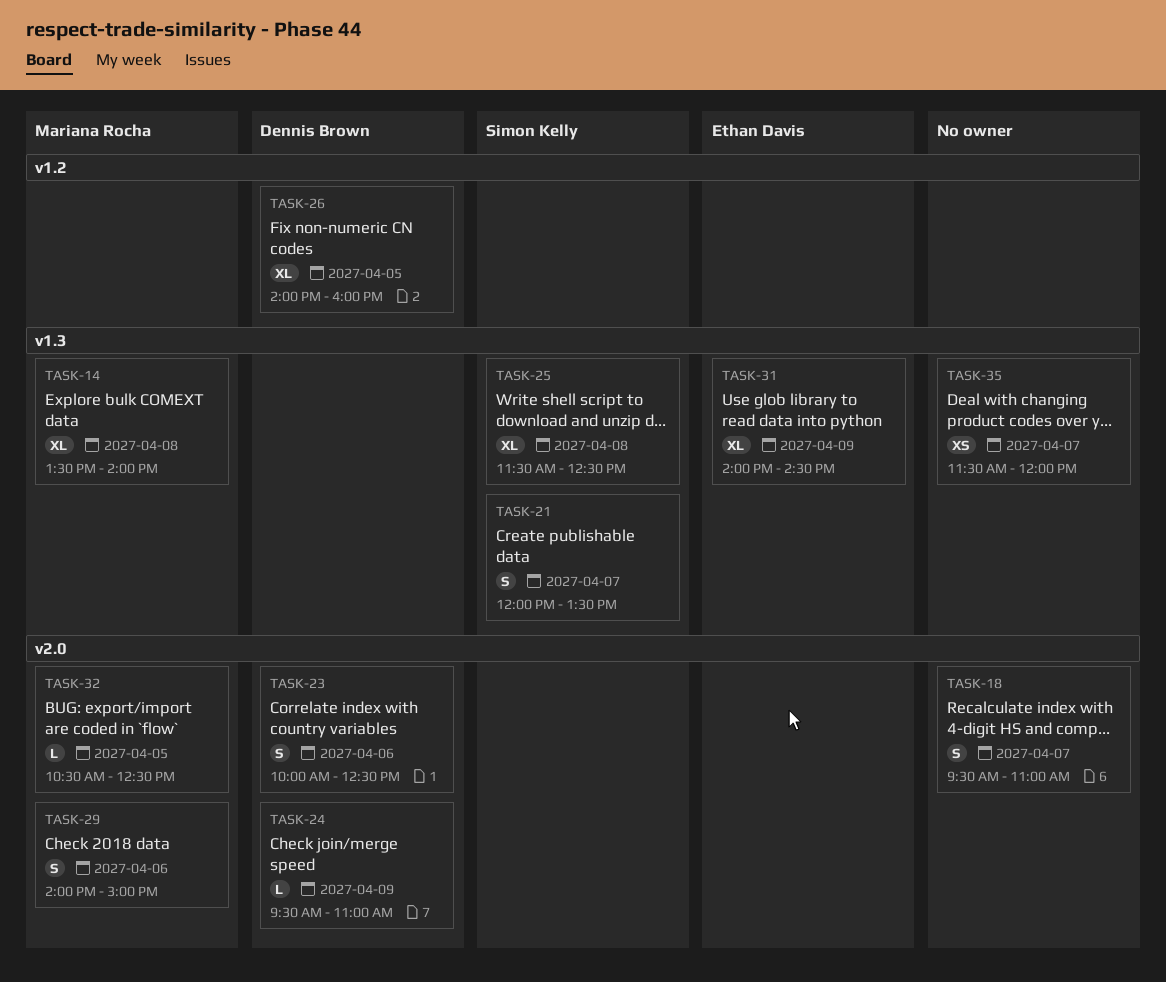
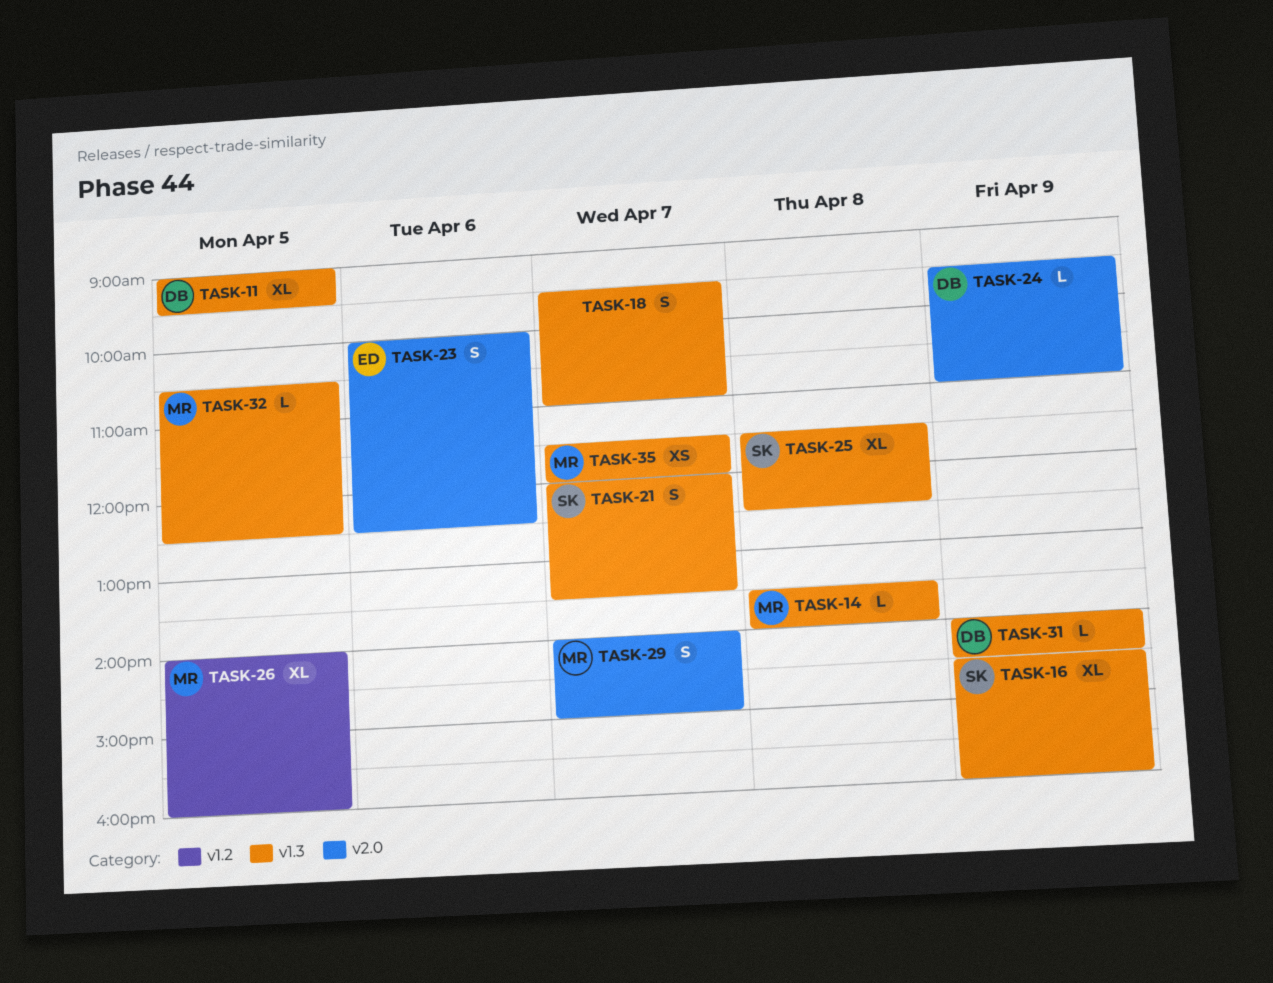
TASK-11: none -> present
TASK-14, estimate: XL -> L
TASK-16: none -> present
TASK-18, label: v2.0 -> v1.3
TASK-23, owner: Dennis Brown -> Ethan Davis
TASK-26, owner: Dennis Brown -> Mariana Rocha
TASK-29, day: Apr 6 -> Apr 7
TASK-31, owner: Ethan Davis -> Dennis Brown
TASK-31, estimate: XL -> L
TASK-32, label: v2.0 -> v1.3
TASK-35, owner: none -> Mariana Rocha

